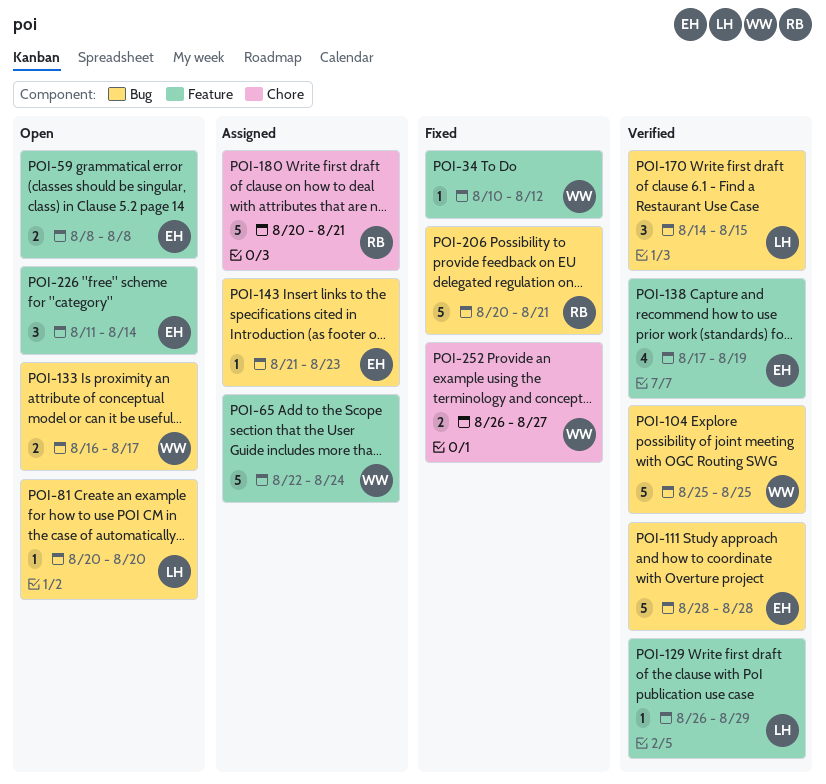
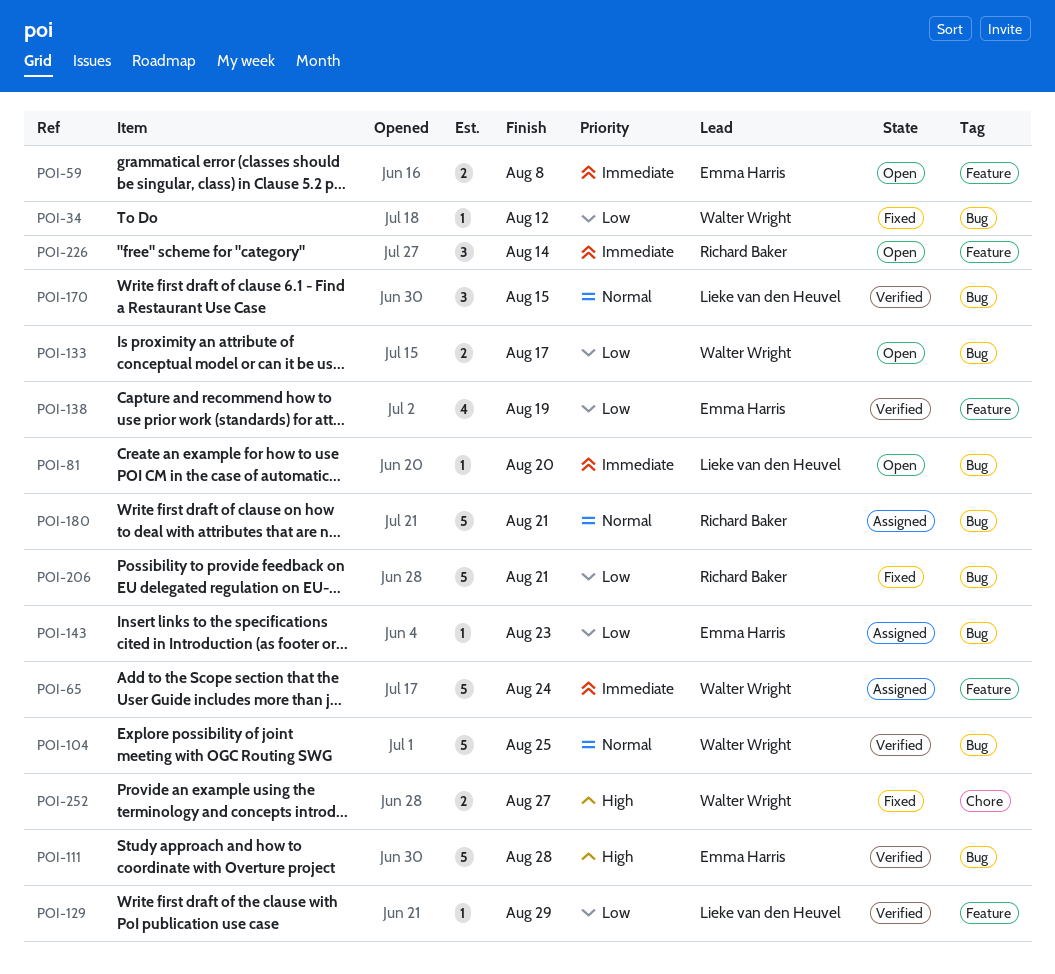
POI-34, label: Feature -> Bug
POI-180, label: Chore -> Bug
POI-226, owner: Emma Harris -> Richard Baker

